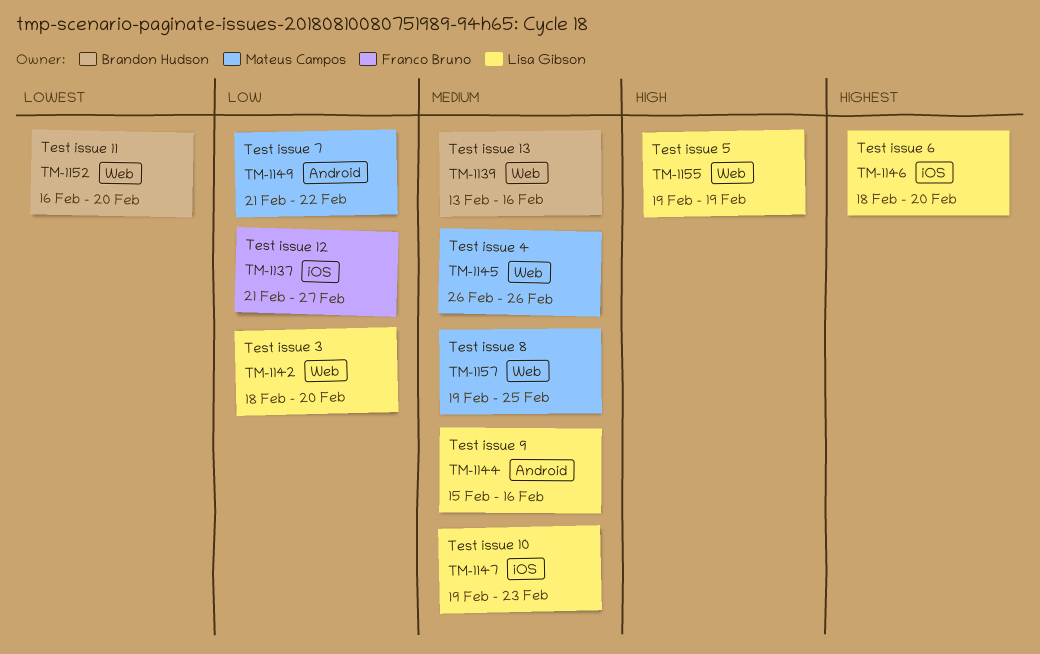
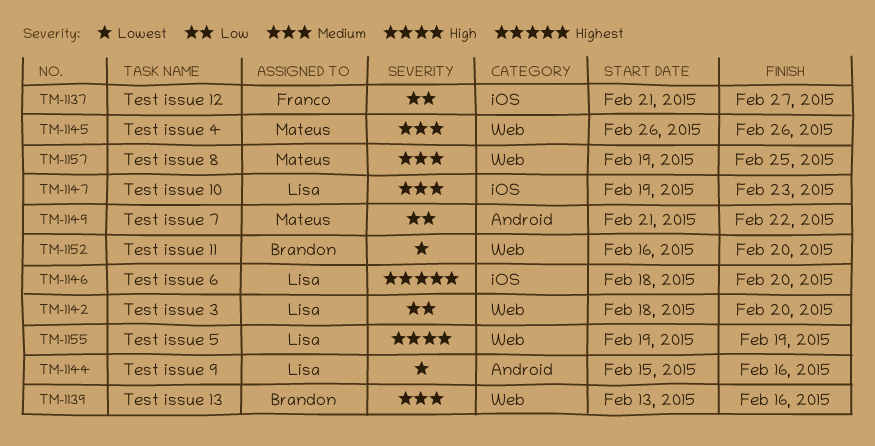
TM-1144, priority: Medium -> Lowest

